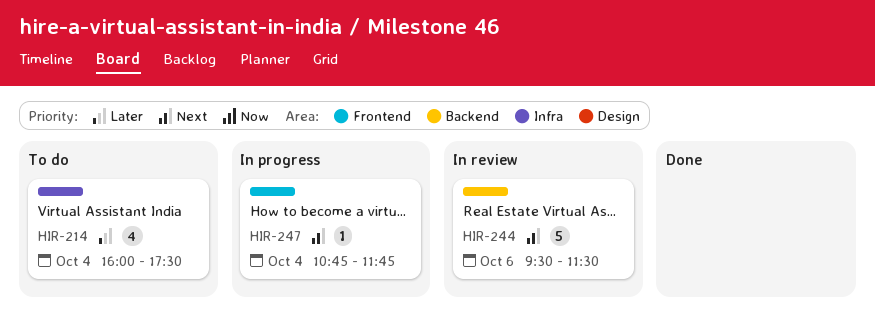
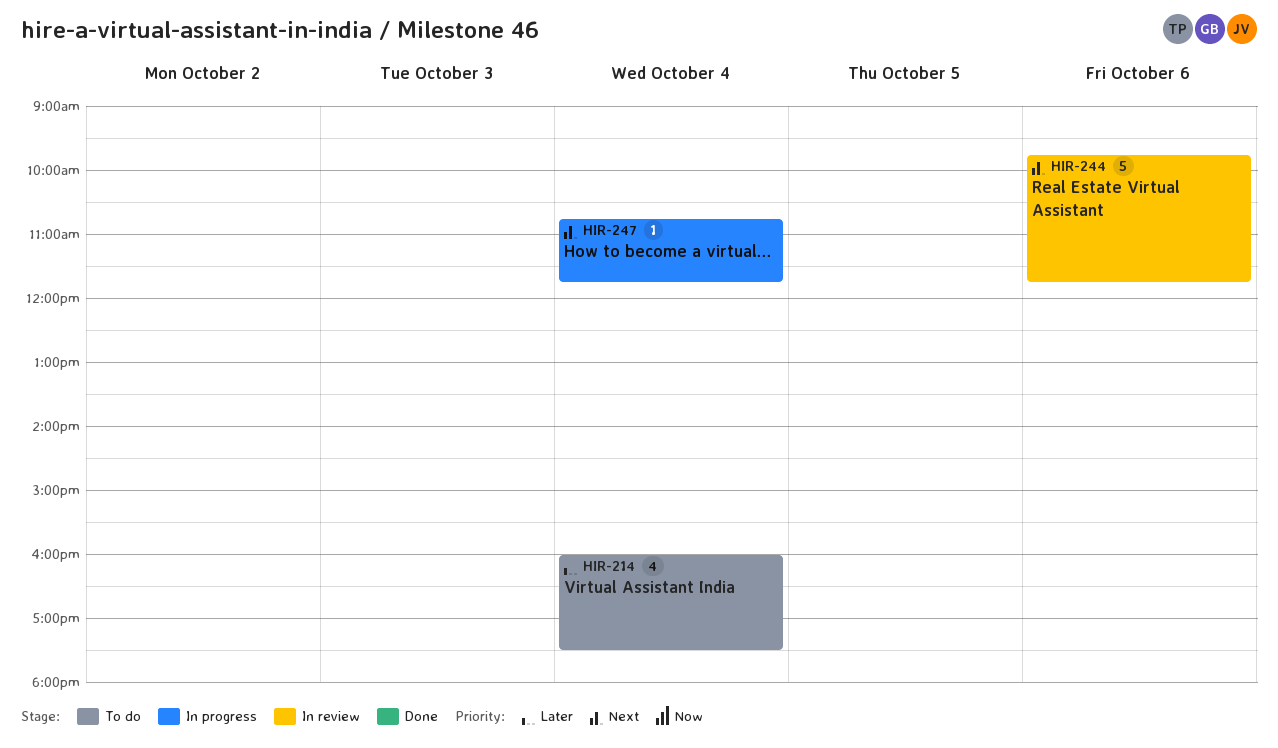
HIR-244, begins: 09:30 -> 09:45
HIR-244, ends: 11:30 -> 11:45

